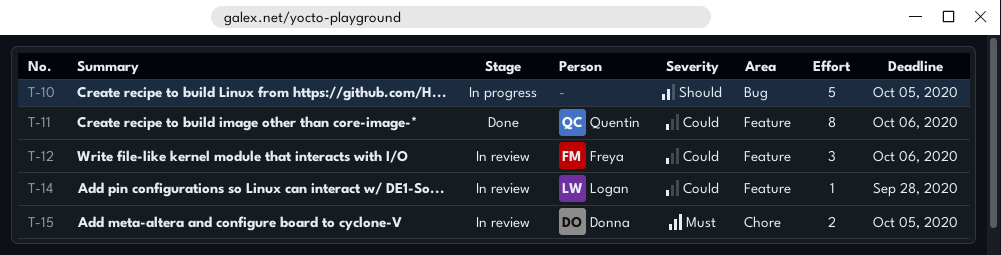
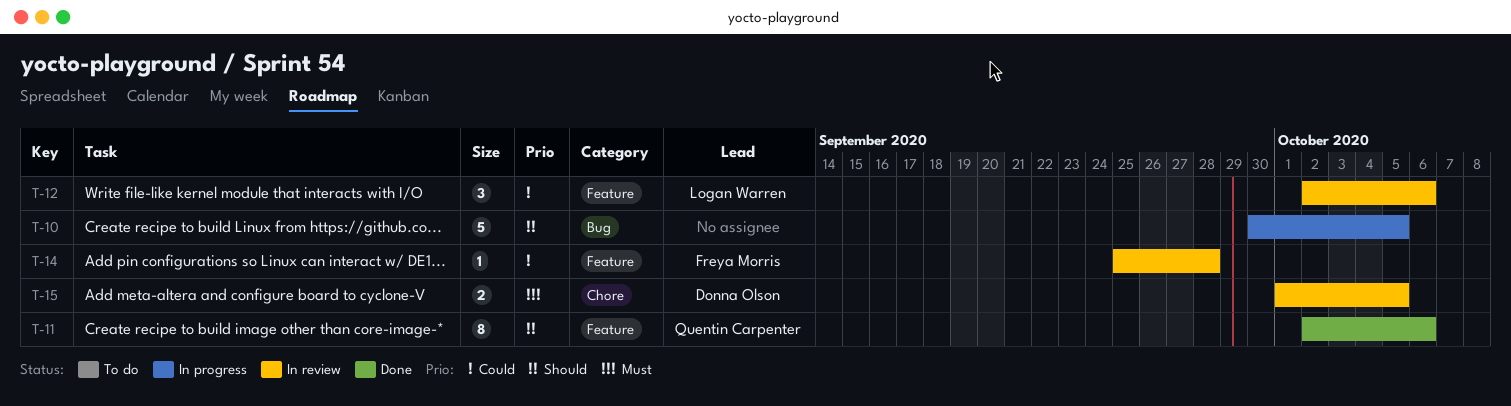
T-11, priority: Could -> Should
T-12, owner: Freya Morris -> Logan Warren
T-14, owner: Logan Warren -> Freya Morris

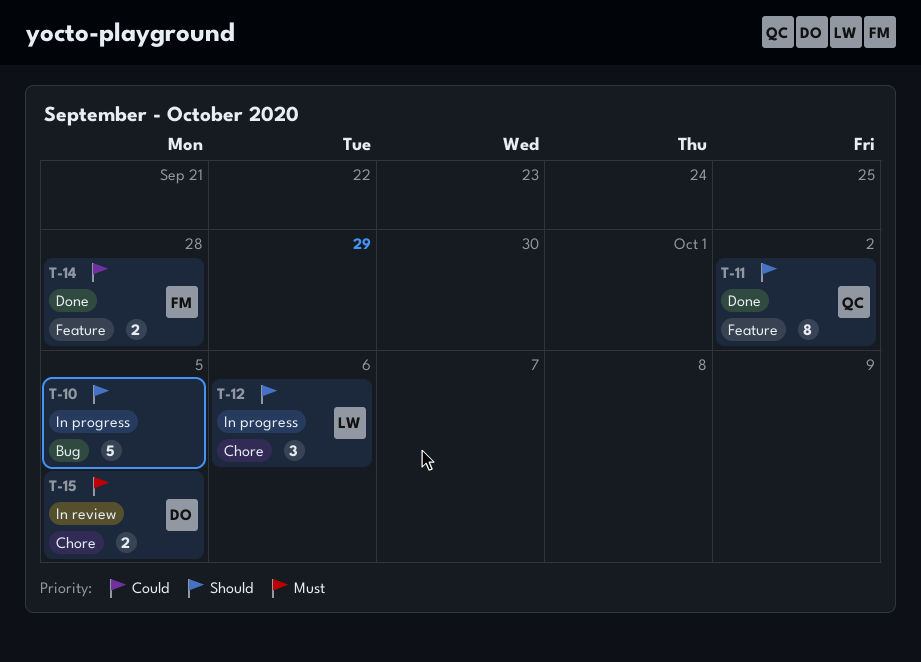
T-11, due: Oct 6 -> Oct 2
T-12, status: In review -> In progress
T-12, priority: Could -> Should
T-12, label: Feature -> Chore
T-14, status: In review -> Done
T-14, estimate: 1 -> 2

